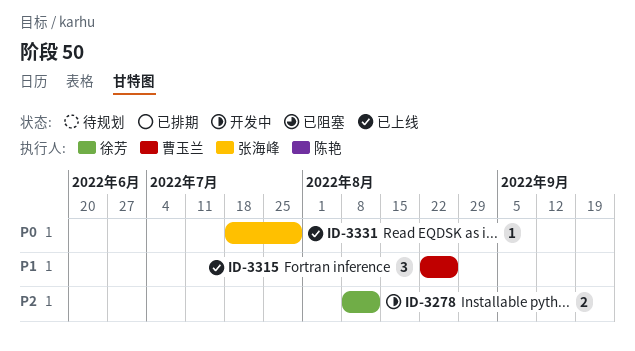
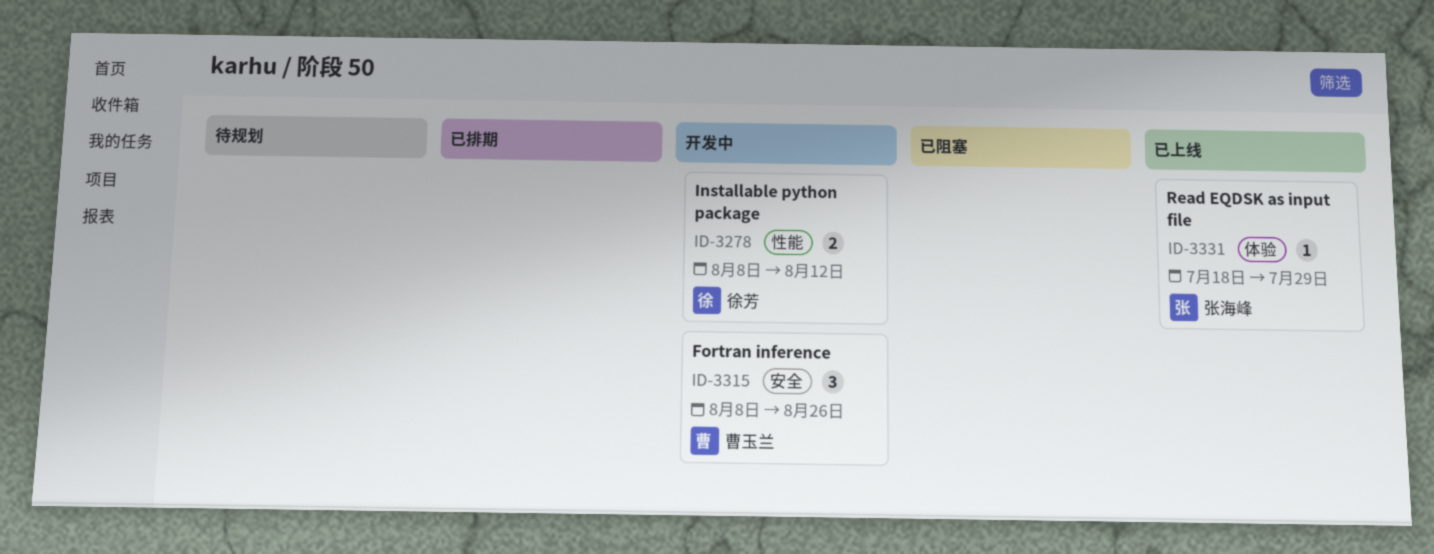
ID-3315, status: 已上线 -> 开发中
ID-3315, start: Aug 22 -> Aug 8

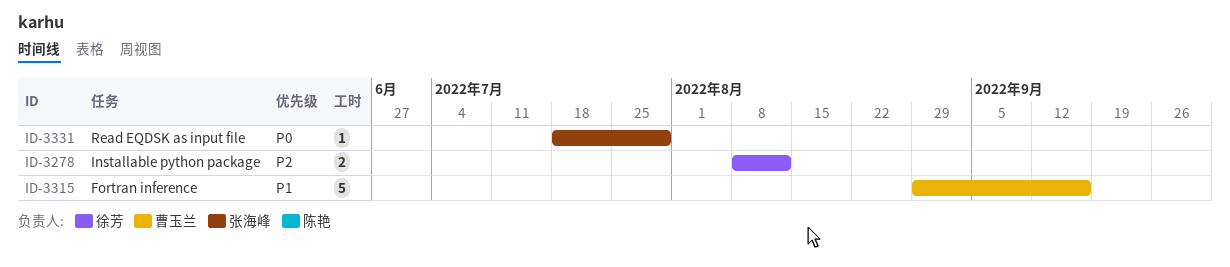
ID-3315, estimate: 3 -> 5
ID-3315, start: Aug 8 -> Aug 29
ID-3315, due: Aug 26 -> Sep 16

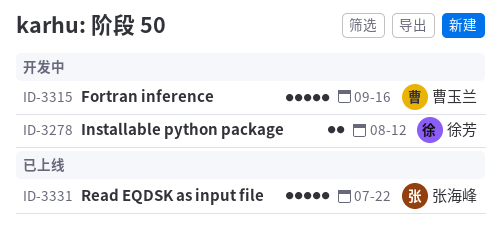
ID-3331, estimate: 1 -> 5
ID-3331, due: Jul 29 -> Jul 22

